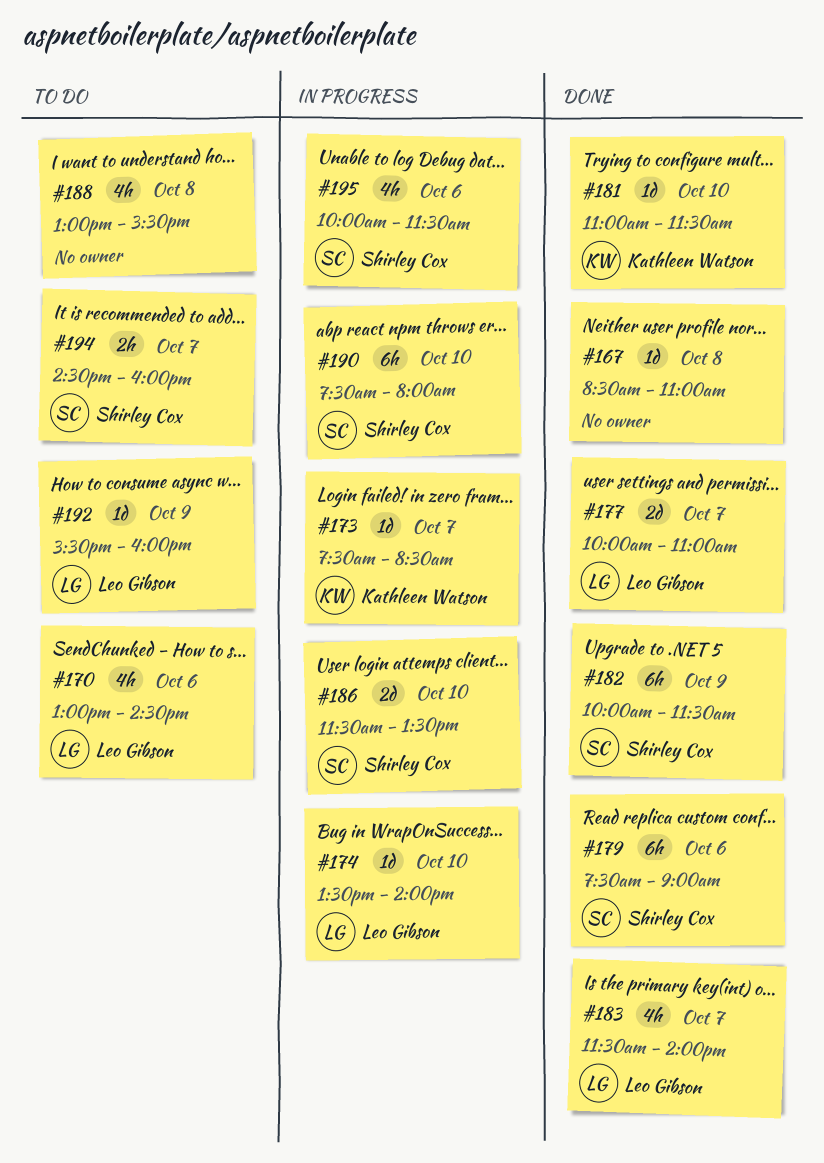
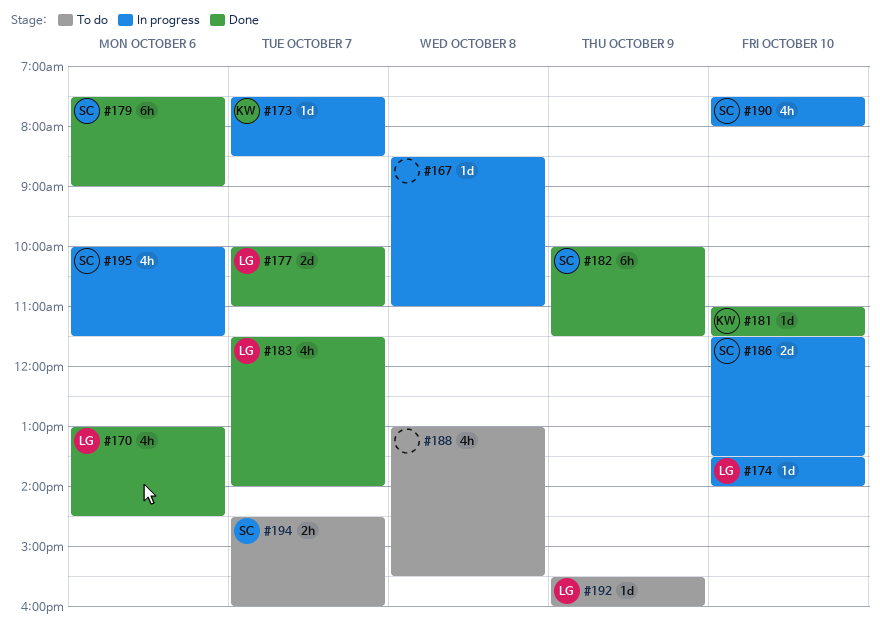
#167, status: Done -> In progress
#170, status: To do -> Done
#190, estimate: 6h -> 4h

